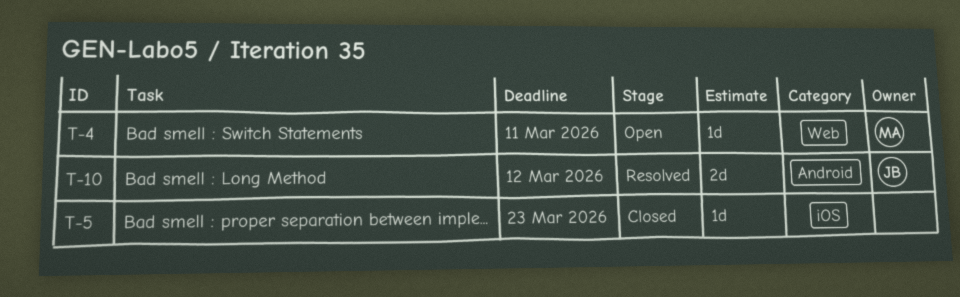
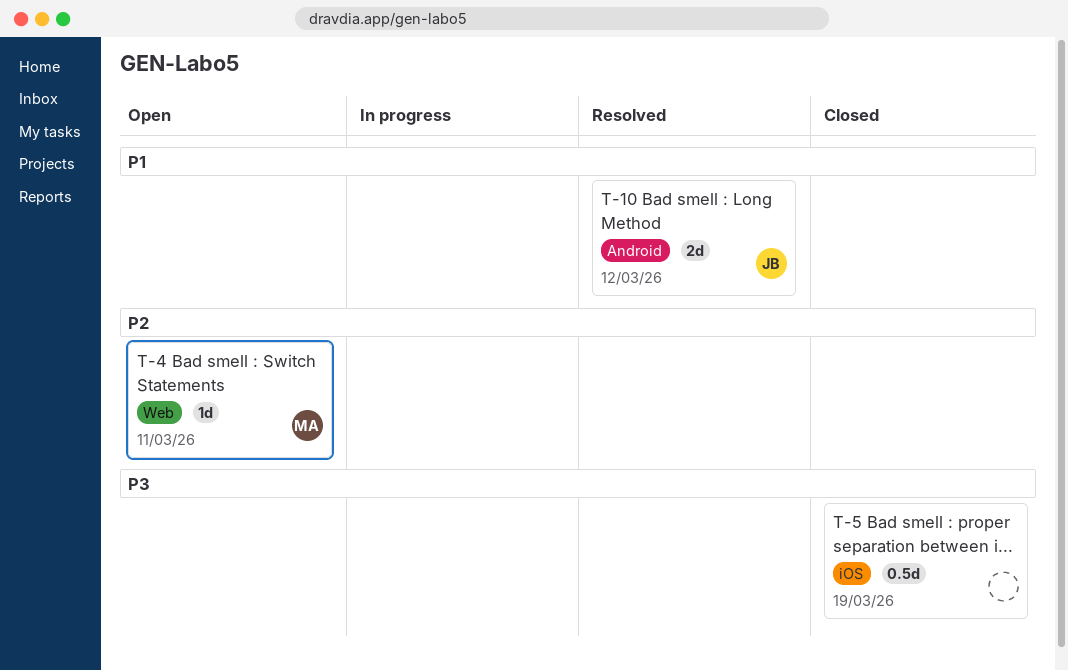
T-5, estimate: 1d -> 0.5d
T-5, due: Mar 23 -> Mar 19

